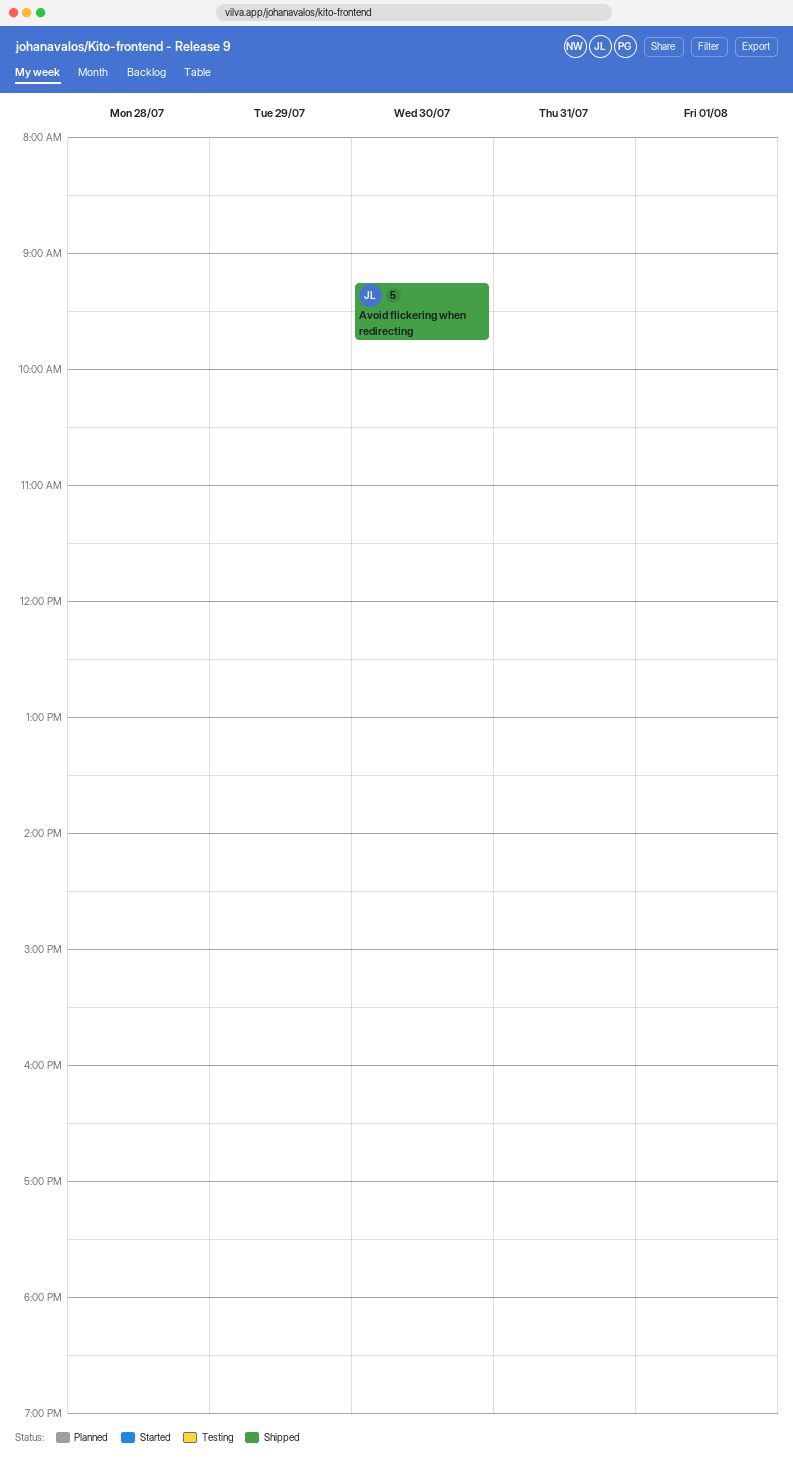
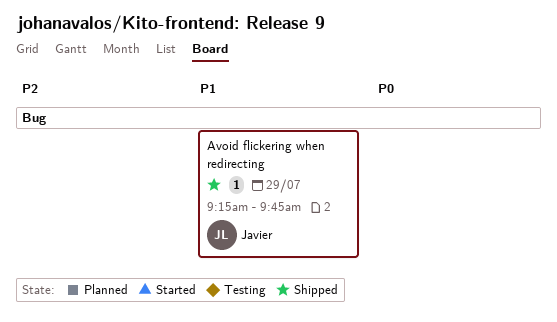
Avoid flickering when redirecting, estimate: 5 -> 1
Avoid flickering when redirecting, day: Jul 30 -> Jul 29

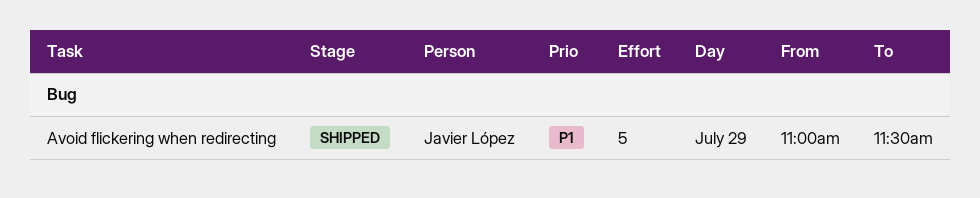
Avoid flickering when redirecting, estimate: 1 -> 5
Avoid flickering when redirecting, begins: 09:15 -> 11:00
Avoid flickering when redirecting, ends: 09:45 -> 11:30

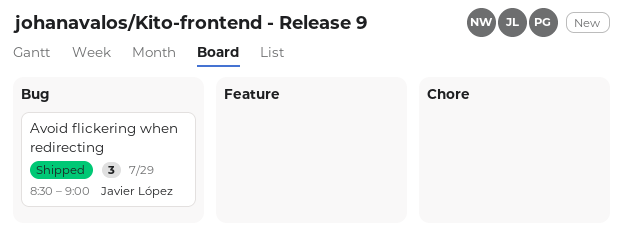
Avoid flickering when redirecting, estimate: 5 -> 3
Avoid flickering when redirecting, begins: 11:00 -> 08:30
Avoid flickering when redirecting, ends: 11:30 -> 09:00

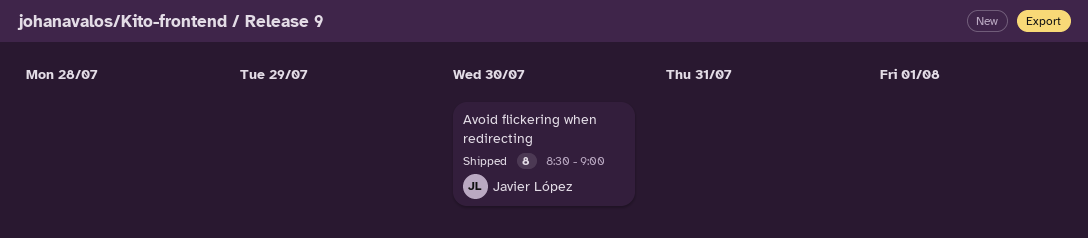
Avoid flickering when redirecting, estimate: 3 -> 8
Avoid flickering when redirecting, day: Jul 29 -> Jul 30

